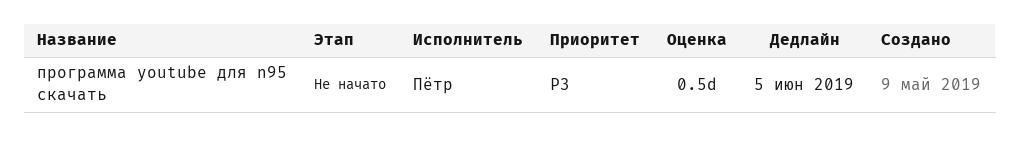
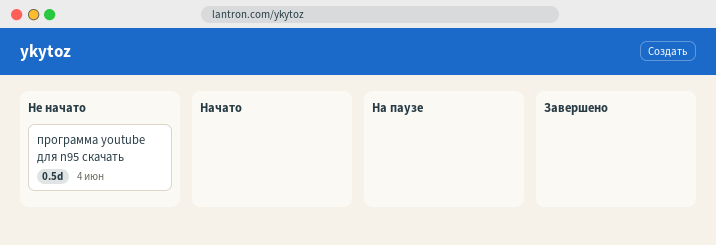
программа youtube для n95 скачать, due: Jun 5 -> Jun 4

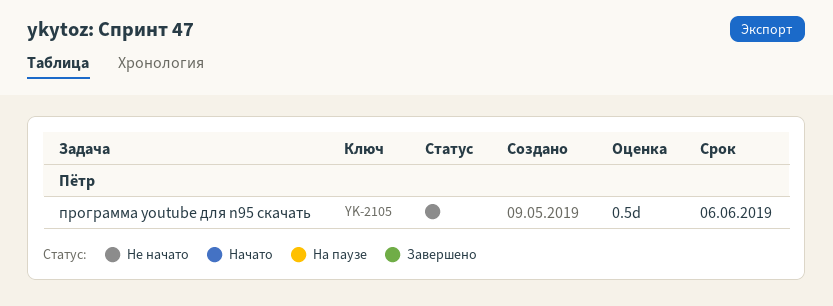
программа youtube для n95 скачать, due: Jun 4 -> Jun 6

